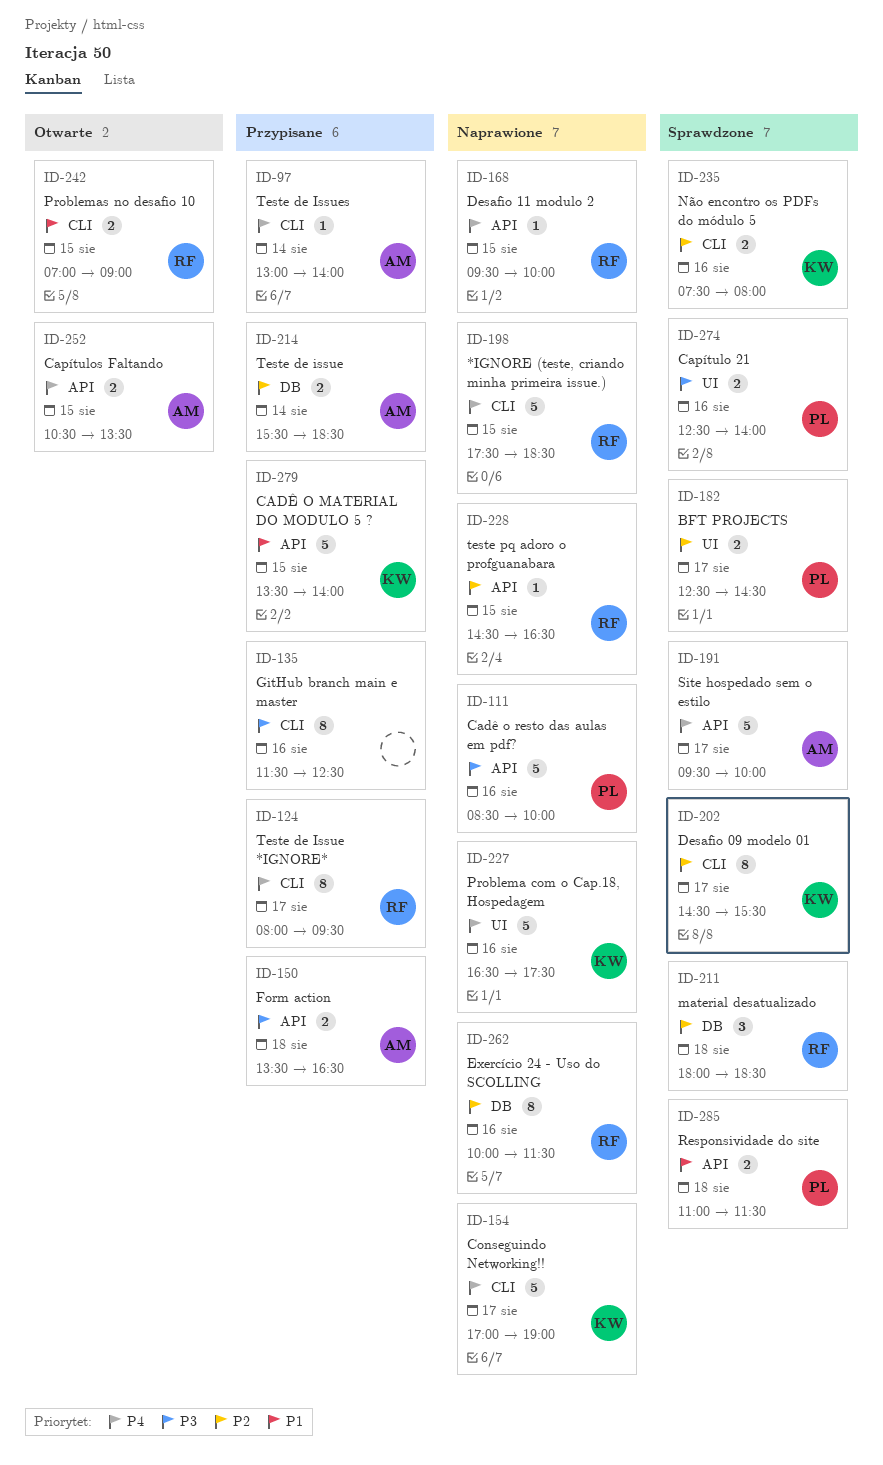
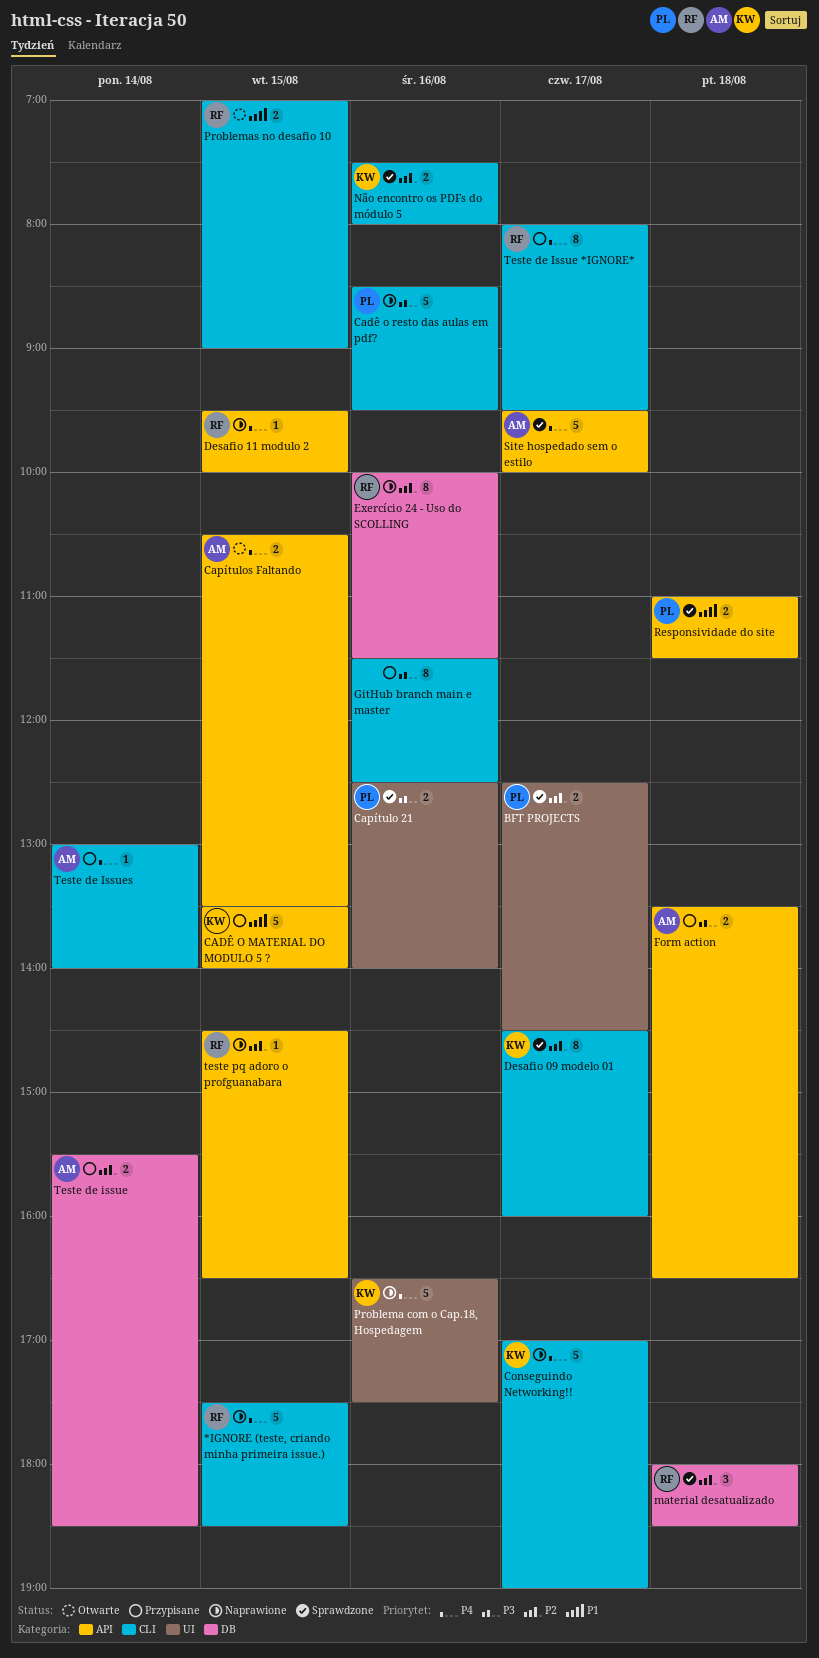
Cadê o resto das aulas em pdf?, label: API -> CLI
Cadê o resto das aulas em pdf?, ends: 10:00 -> 09:30
Desafio 09 modelo 01, ends: 15:30 -> 16:00

